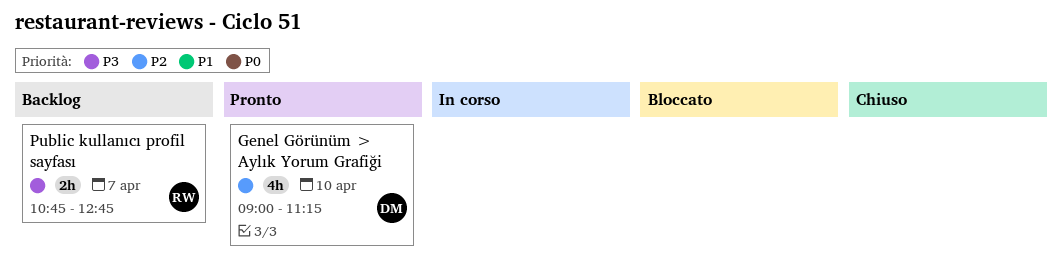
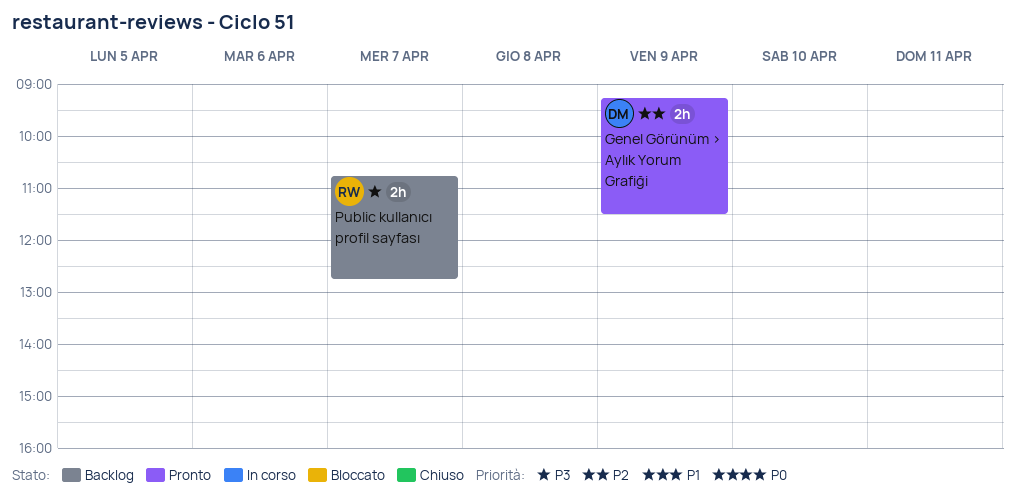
Genel Görünüm > Aylık Yorum Grafiği, estimate: 4h -> 2h
Genel Görünüm > Aylık Yorum Grafiği, day: Apr 10 -> Apr 9
Genel Görünüm > Aylık Yorum Grafiği, begins: 09:00 -> 09:15
Genel Görünüm > Aylık Yorum Grafiği, ends: 11:15 -> 11:30

